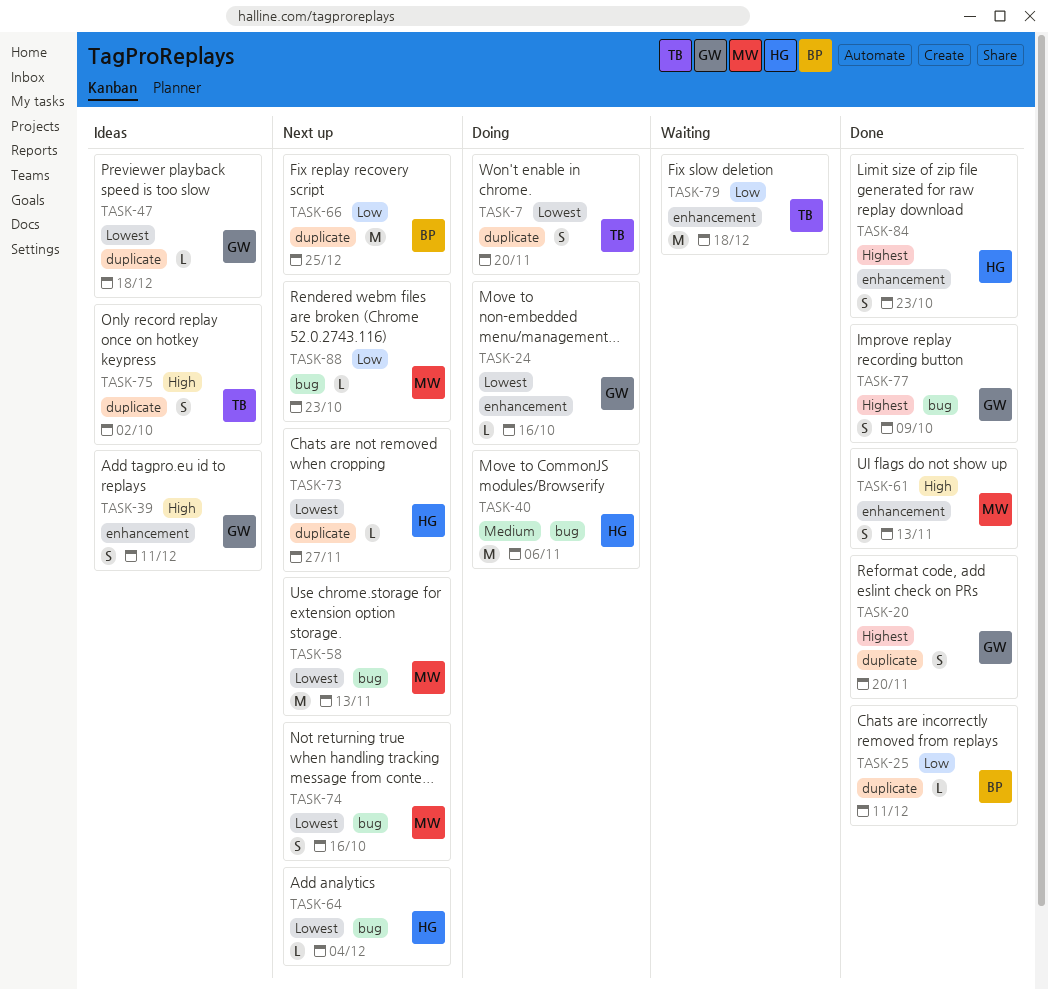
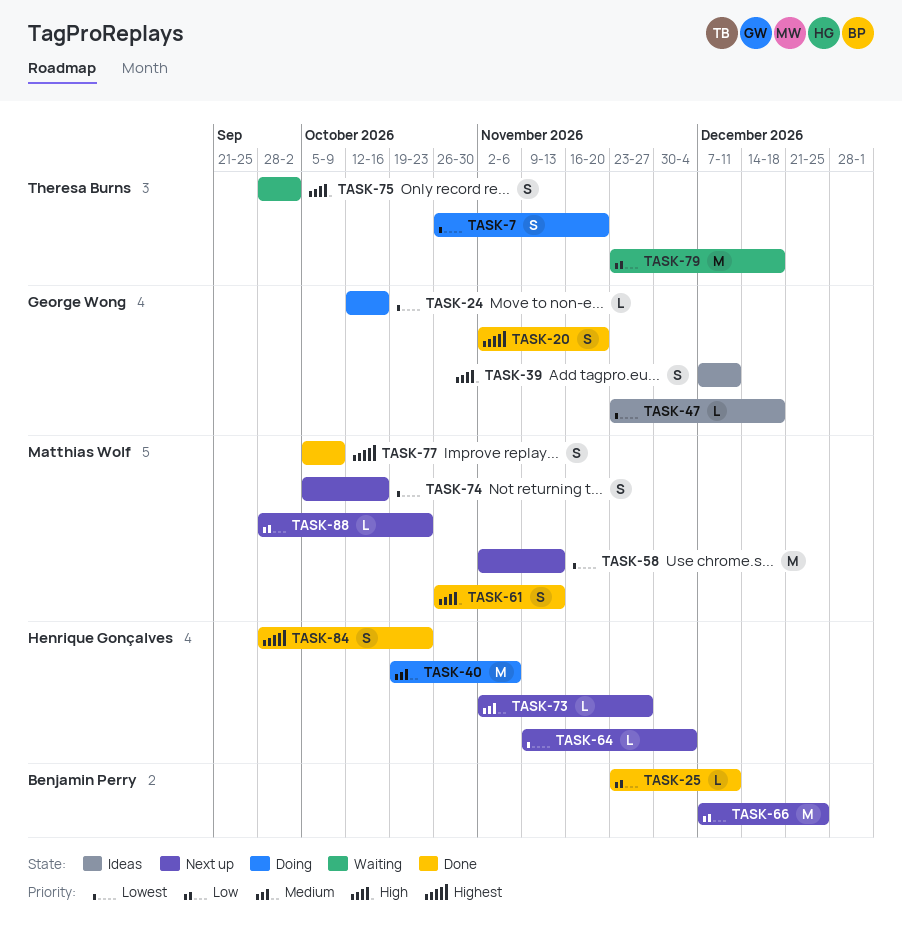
TASK-73, priority: Lowest -> Medium
TASK-75, status: Ideas -> Waiting
TASK-77, owner: George Wong -> Matthias Wolf

